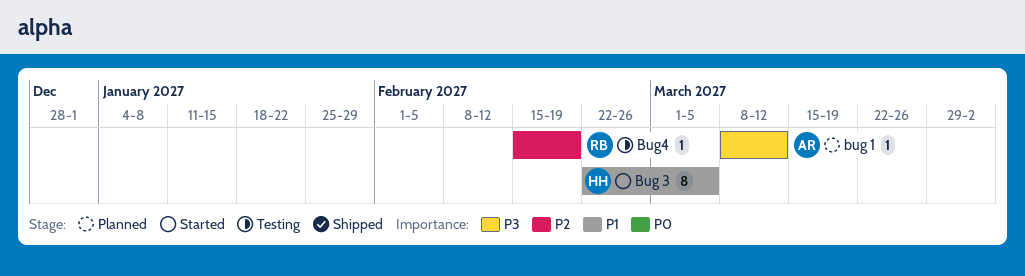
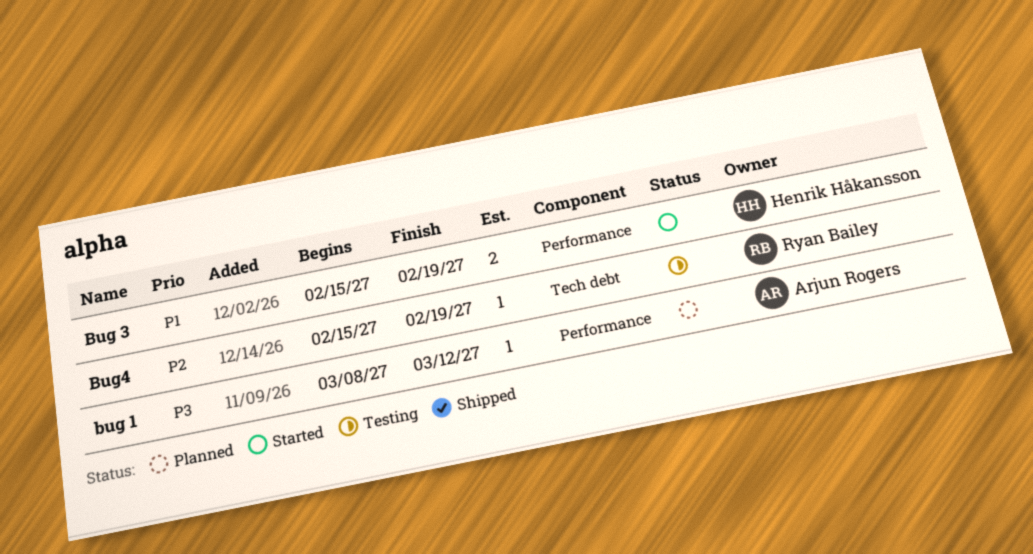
Bug 3, estimate: 8 -> 2
Bug 3, start: Feb 22 -> Feb 15
Bug 3, due: Mar 5 -> Feb 19

